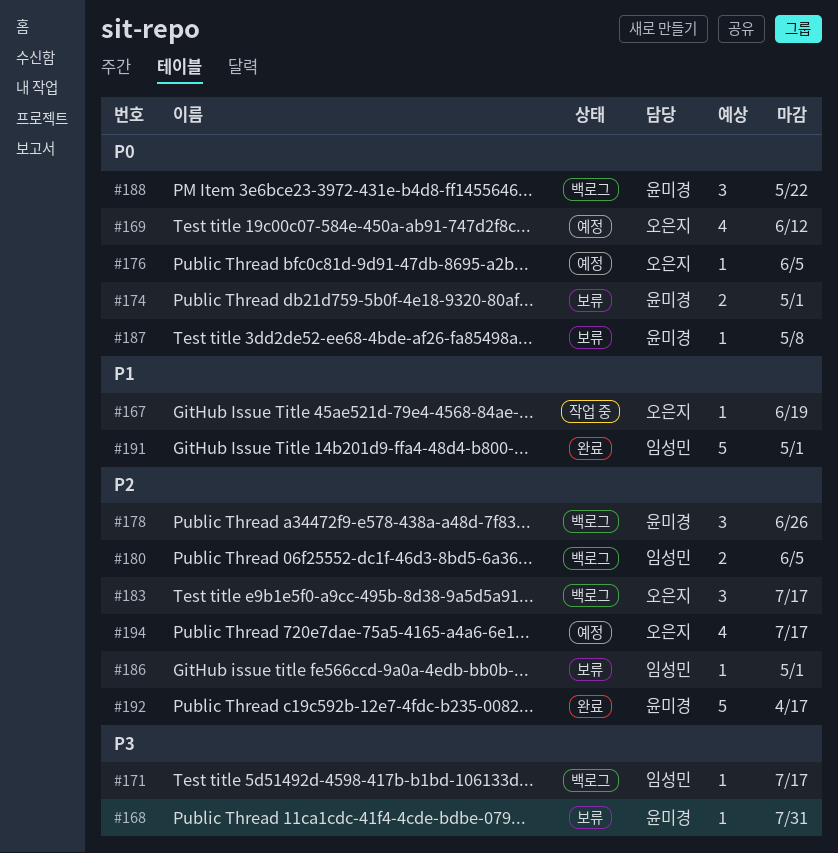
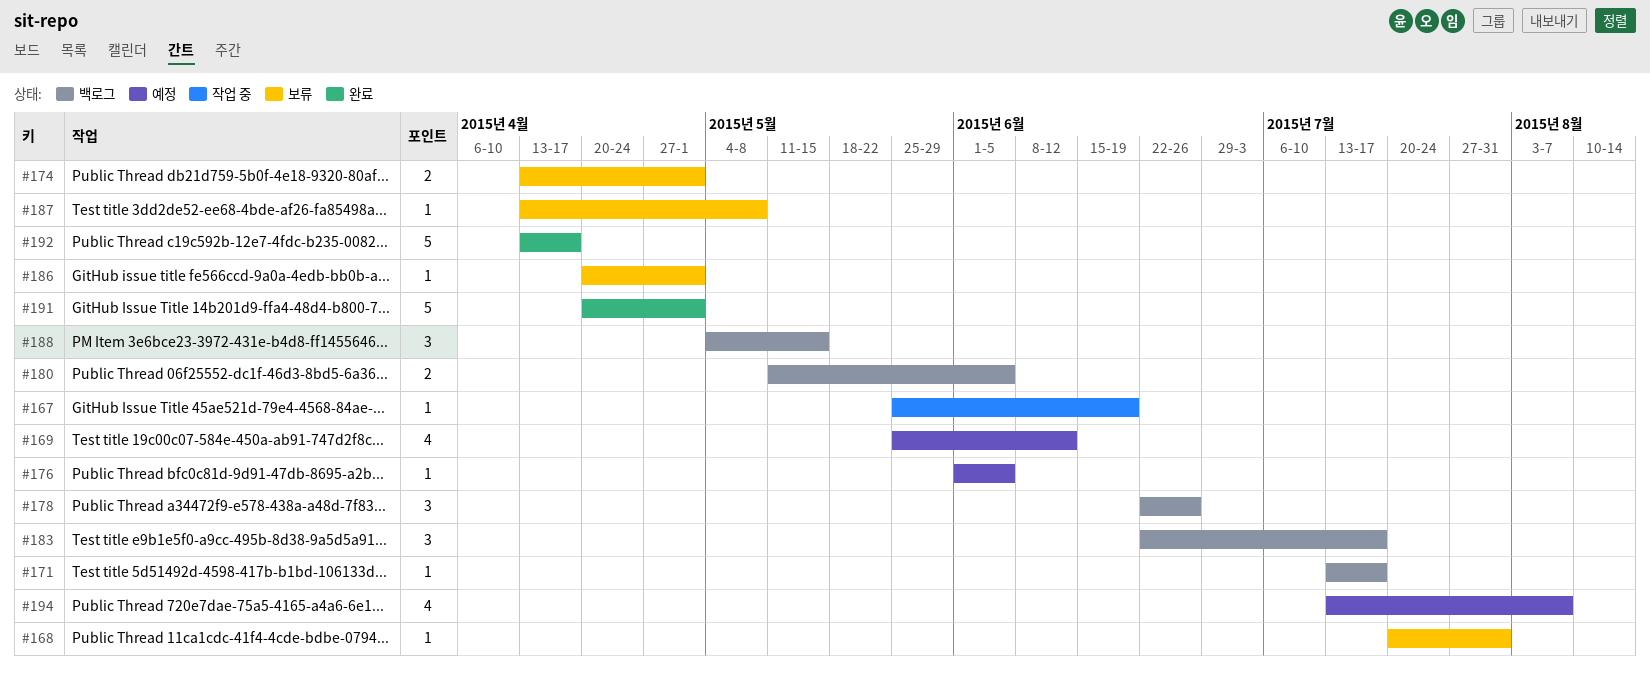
#188, due: May 22 -> May 15
#194, due: Jul 17 -> Aug 7

